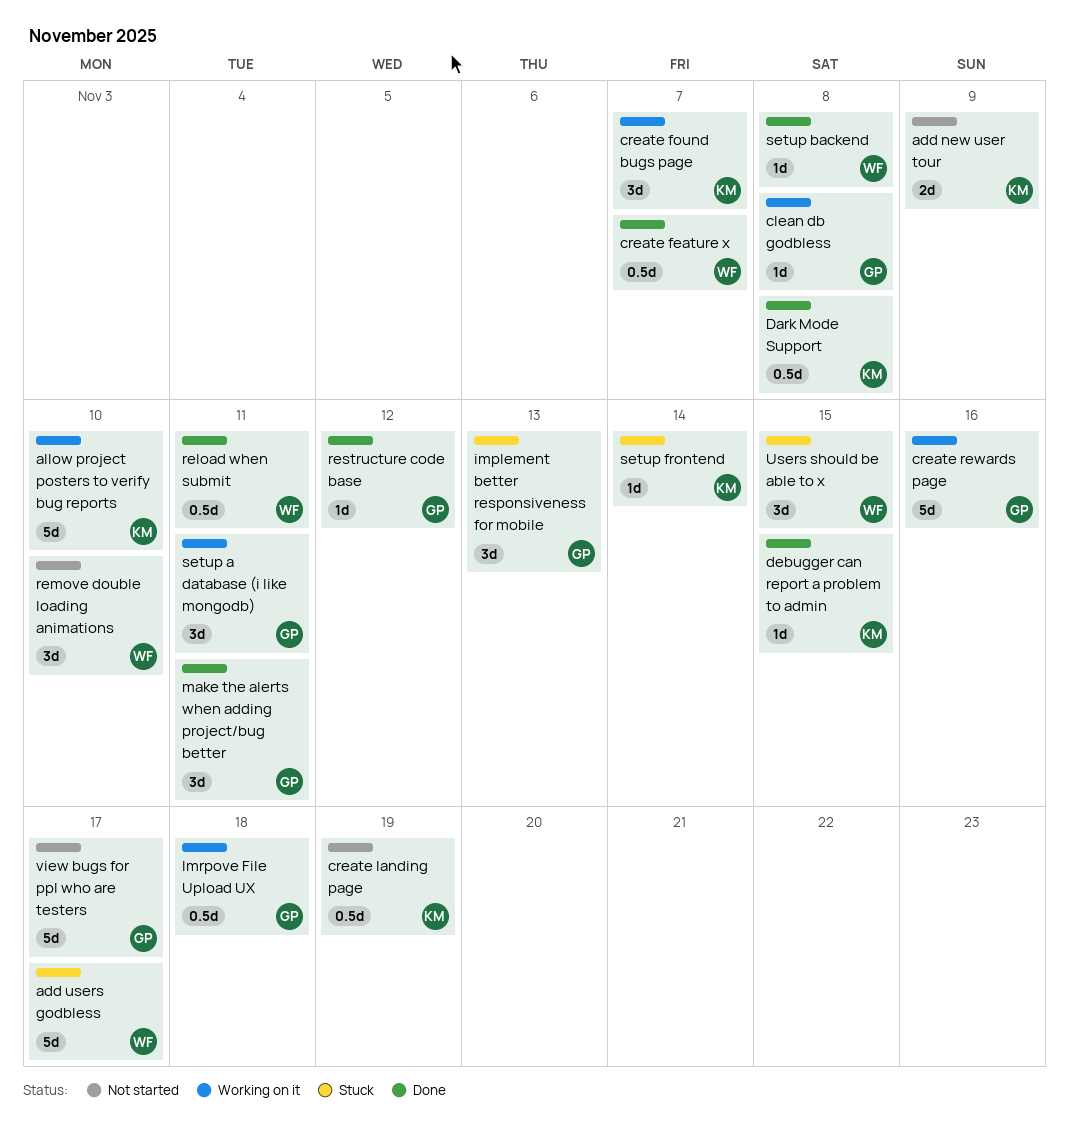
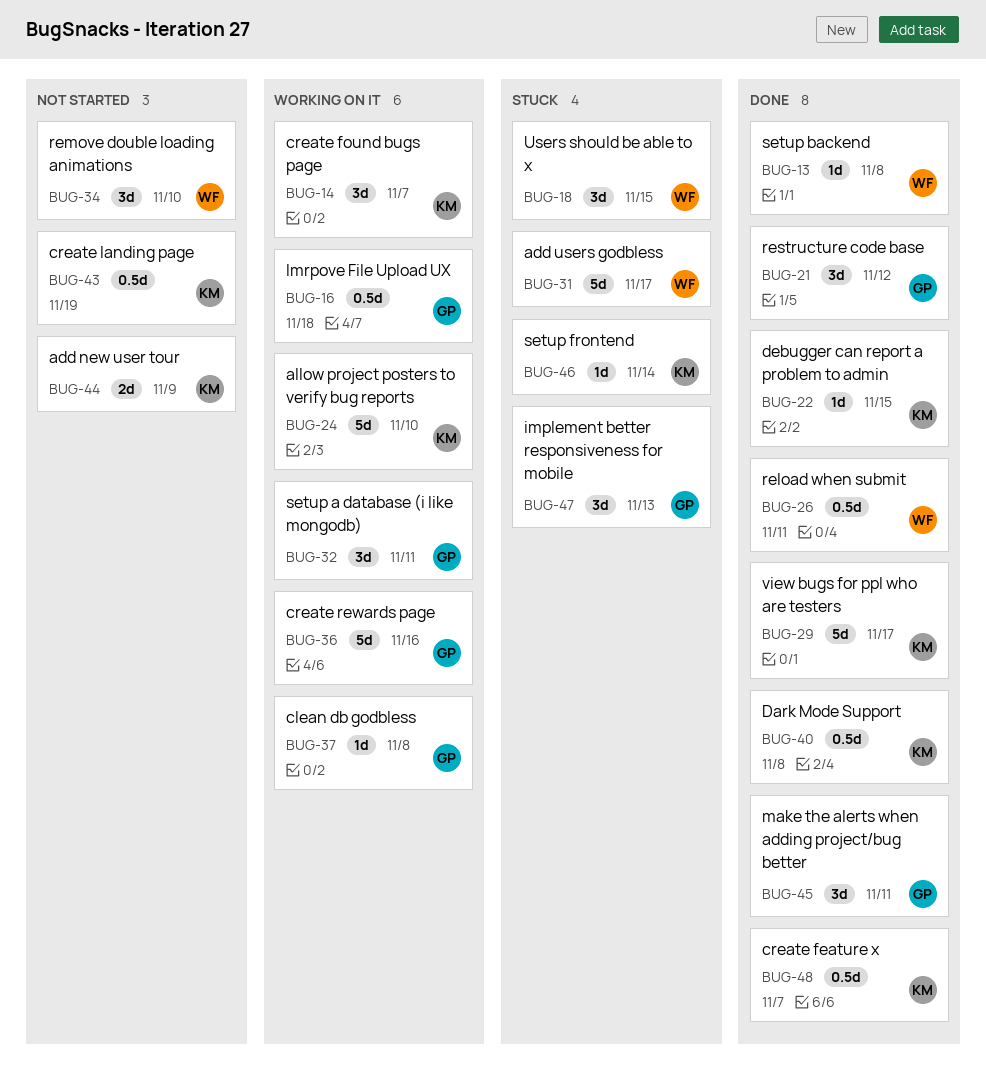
create feature x, owner: WF -> KM
restructure code base, estimate: 1d -> 3d
view bugs for ppl who are testers, status: Not started -> Done
view bugs for ppl who are testers, owner: GP -> KM

